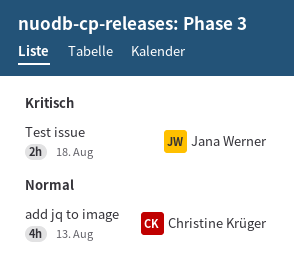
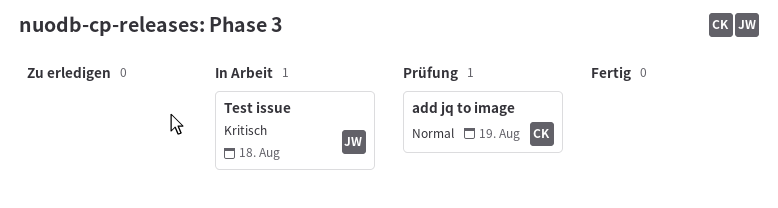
add jq to image, due: Aug 13 -> Aug 19

